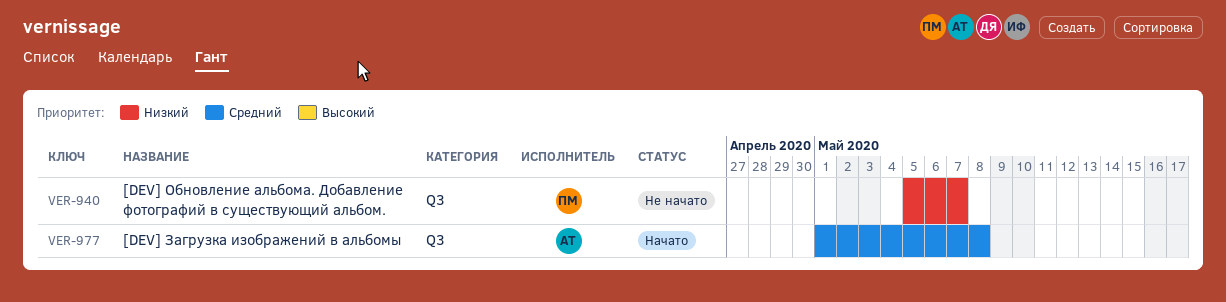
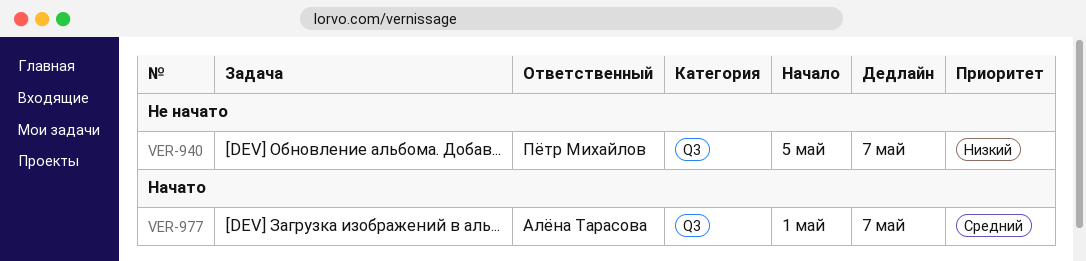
VER-977, due: May 8 -> May 7

